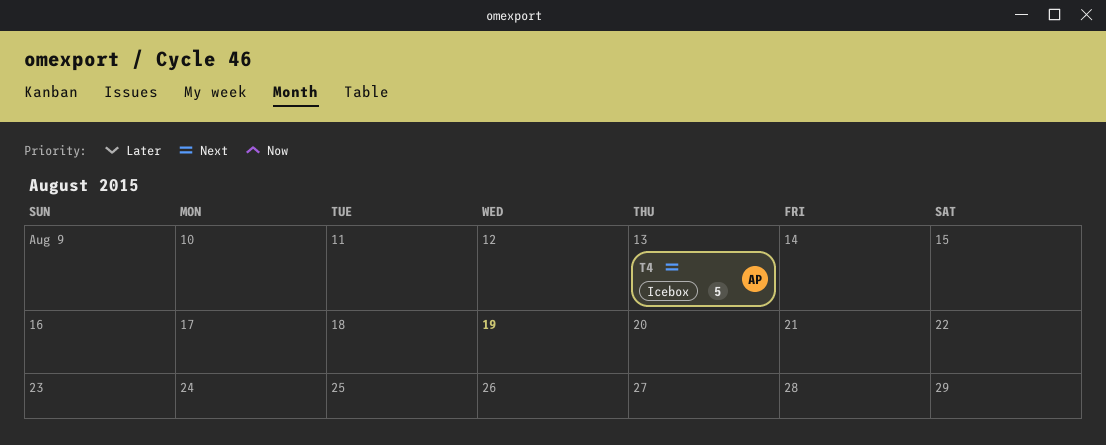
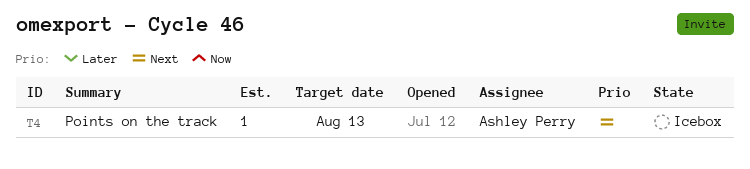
T4, estimate: 5 -> 1

